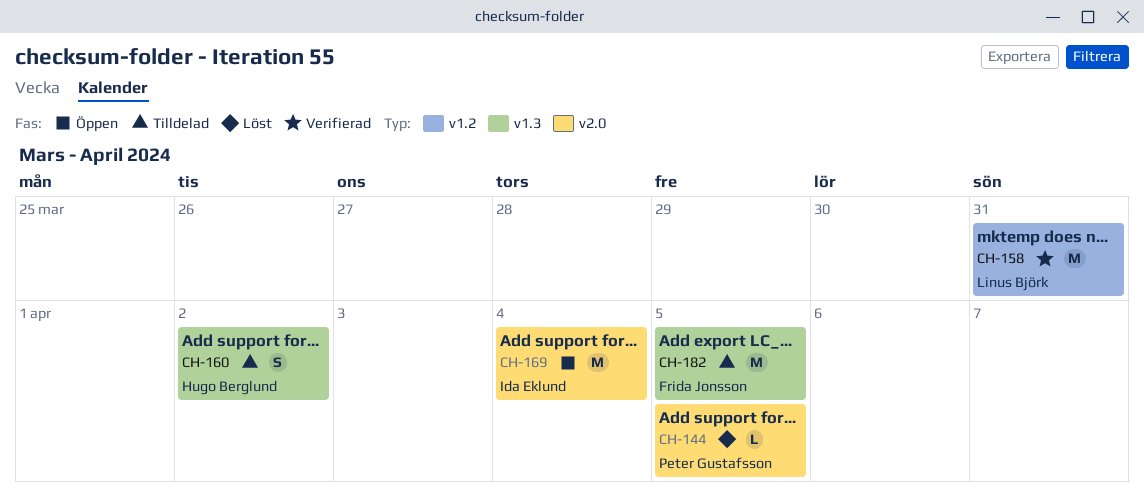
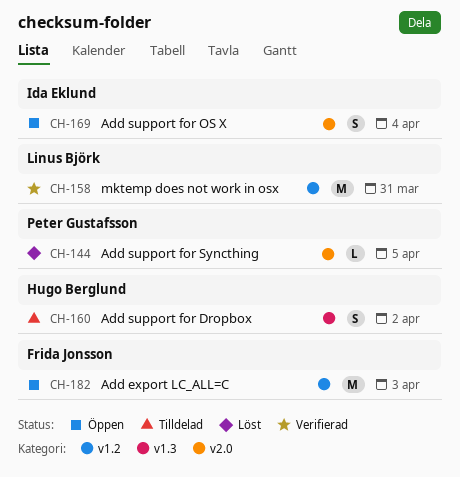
CH-169, estimate: M -> S
CH-182, status: Tilldelad -> Öppen
CH-182, label: v1.3 -> v1.2
CH-182, due: Apr 5 -> Apr 3

